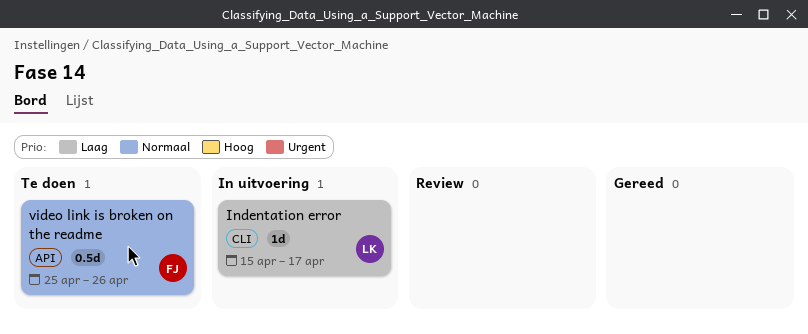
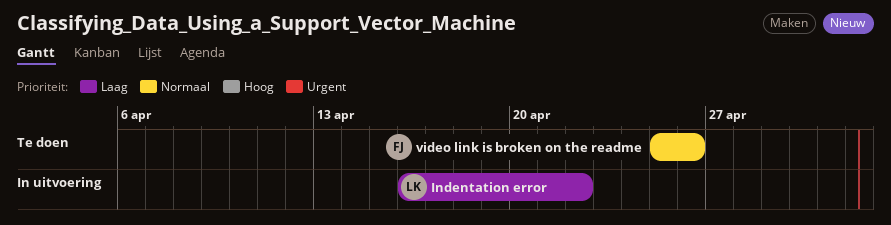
Indentation error, start: Apr 15 -> Apr 16
Indentation error, due: Apr 17 -> Apr 22

